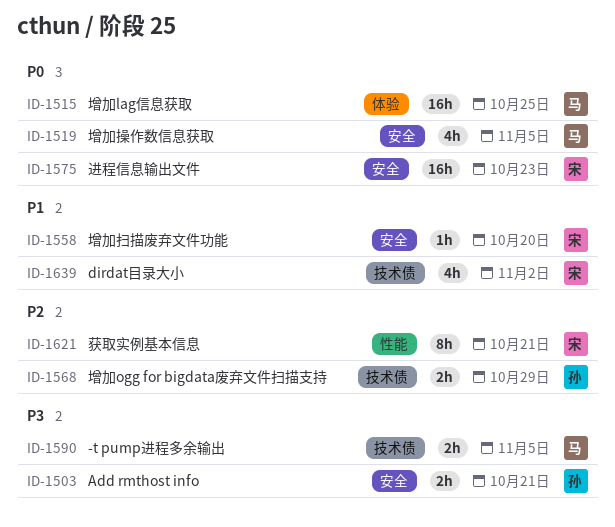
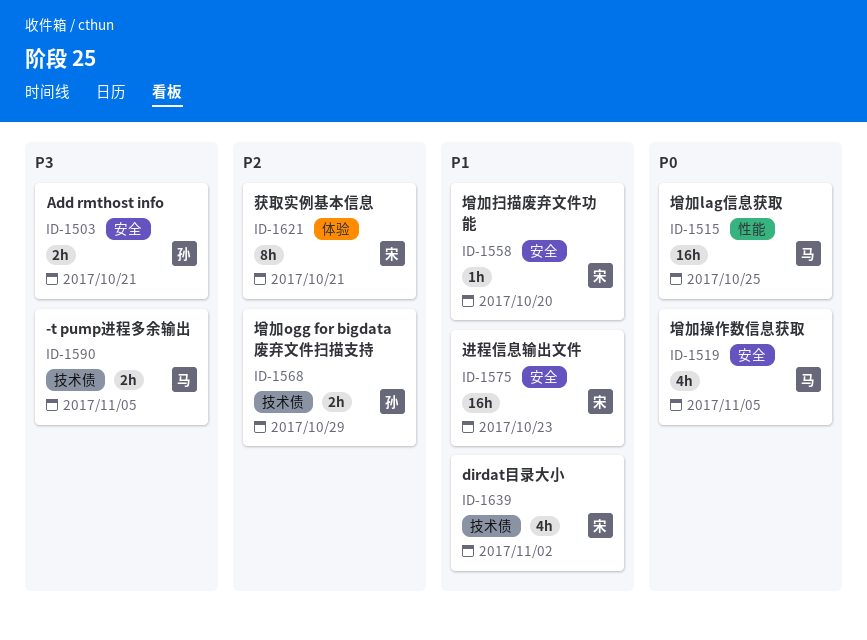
ID-1515, label: 体验 -> 性能
ID-1575, priority: P0 -> P1
ID-1621, label: 性能 -> 体验

